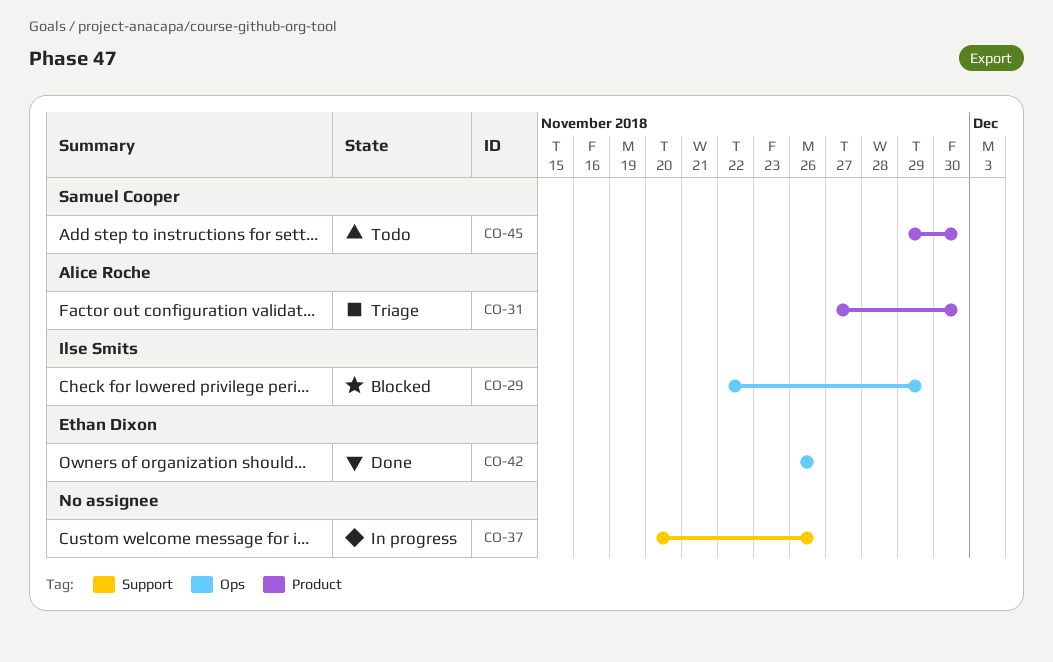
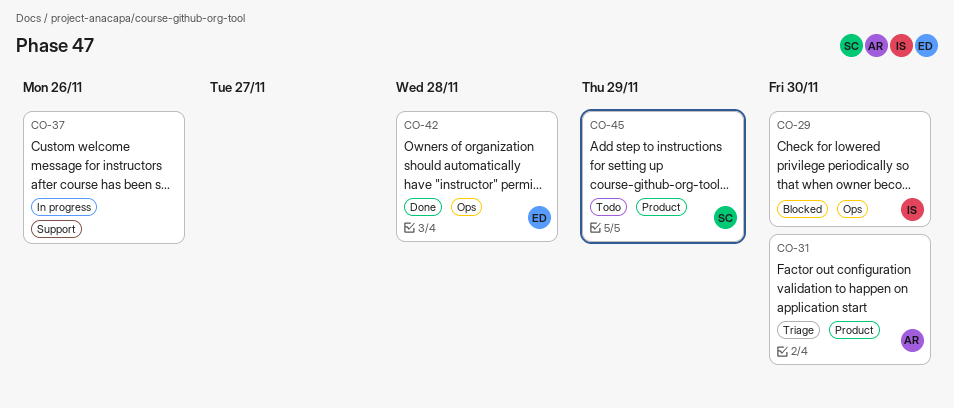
CO-29, due: Nov 29 -> Nov 30
CO-42, due: Nov 26 -> Nov 28
CO-45, due: Nov 30 -> Nov 29

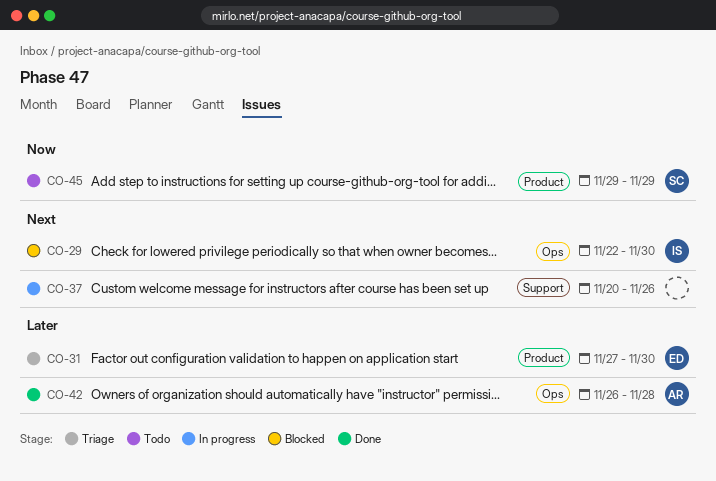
CO-31, owner: AR -> ED
CO-42, owner: ED -> AR

